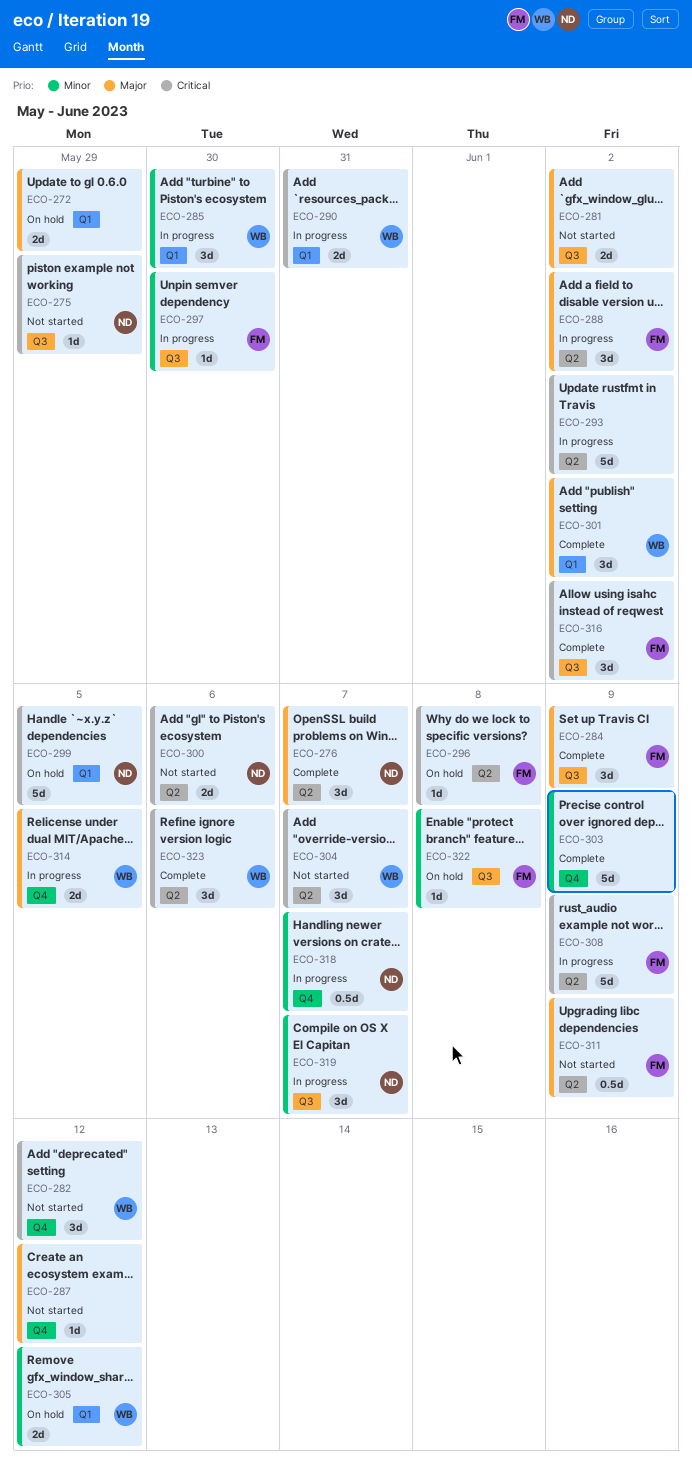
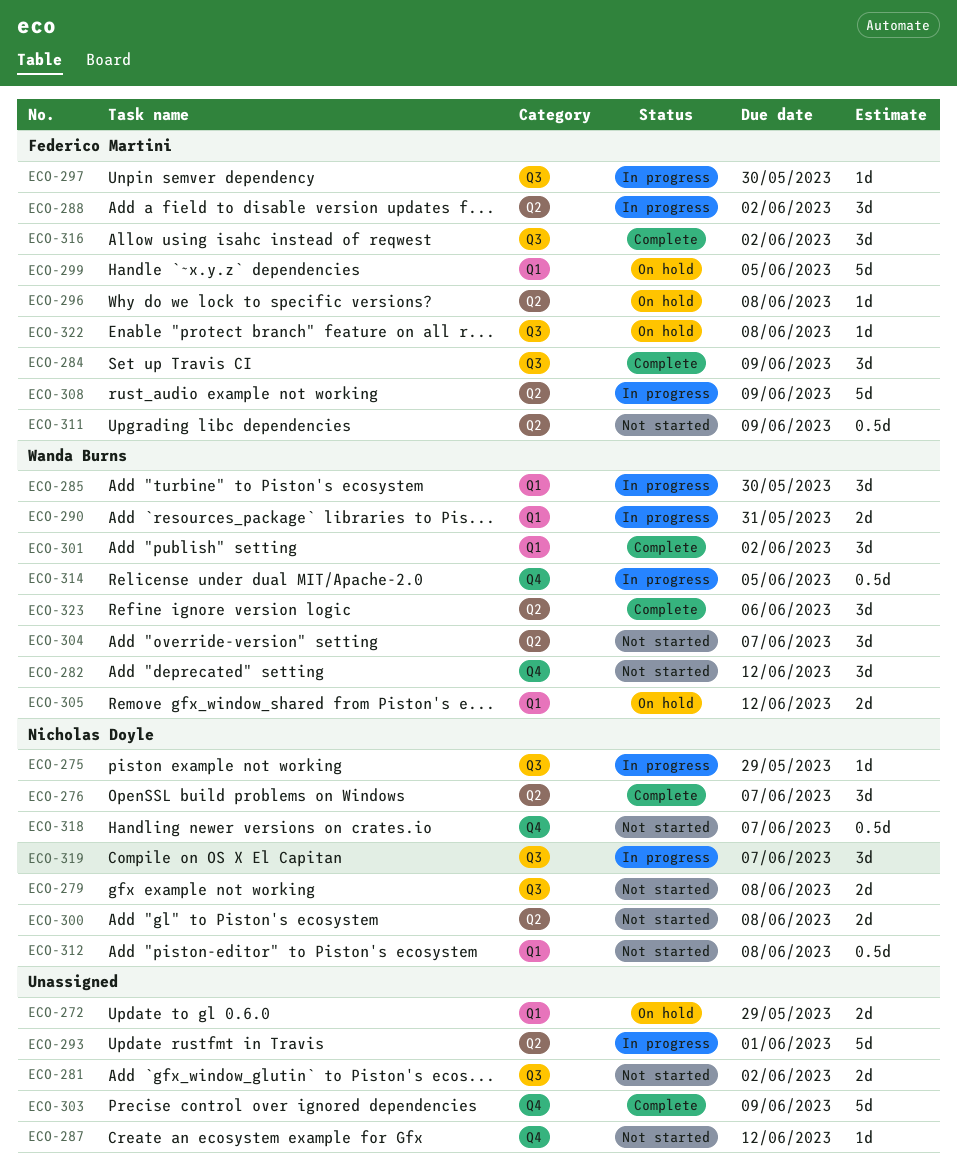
ECO-275, status: Not started -> In progress
ECO-279: none -> present
ECO-293, due: Jun 2 -> Jun 1
ECO-299, owner: Nicholas Doyle -> Federico Martini
ECO-300, due: Jun 6 -> Jun 8
ECO-312: none -> present
ECO-314, estimate: 2d -> 0.5d
ECO-318, status: In progress -> Not started

